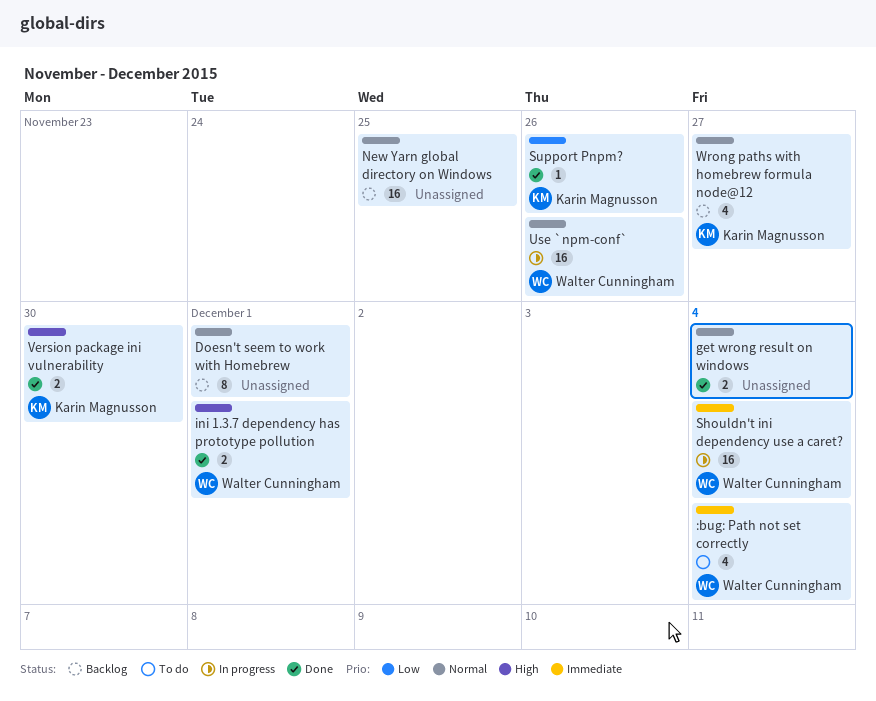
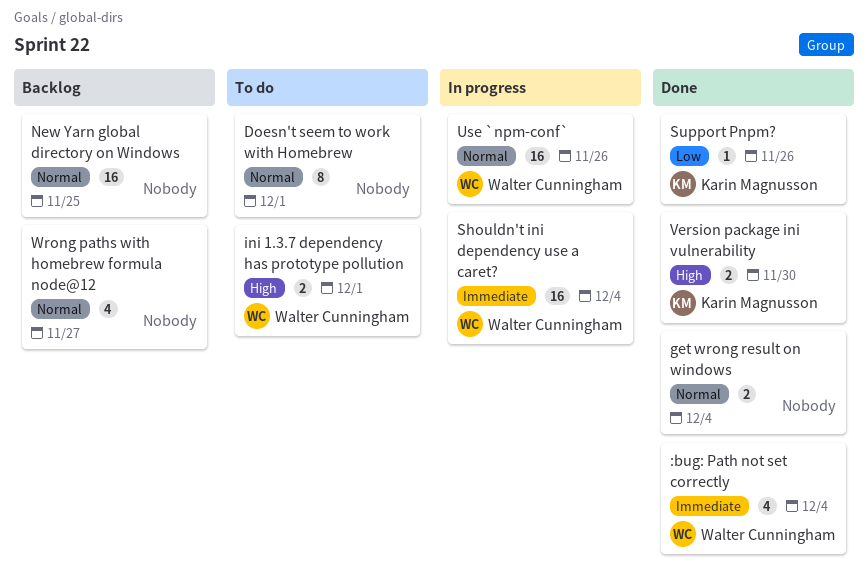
:bug: Path not set correctly, status: To do -> Done
Doesn't seem to work with Homebrew, status: Backlog -> To do
ini 1.3.7 dependency has prototype pollution, status: Done -> To do
Wrong paths with homebrew formula node@12, owner: Karin Magnusson -> none

